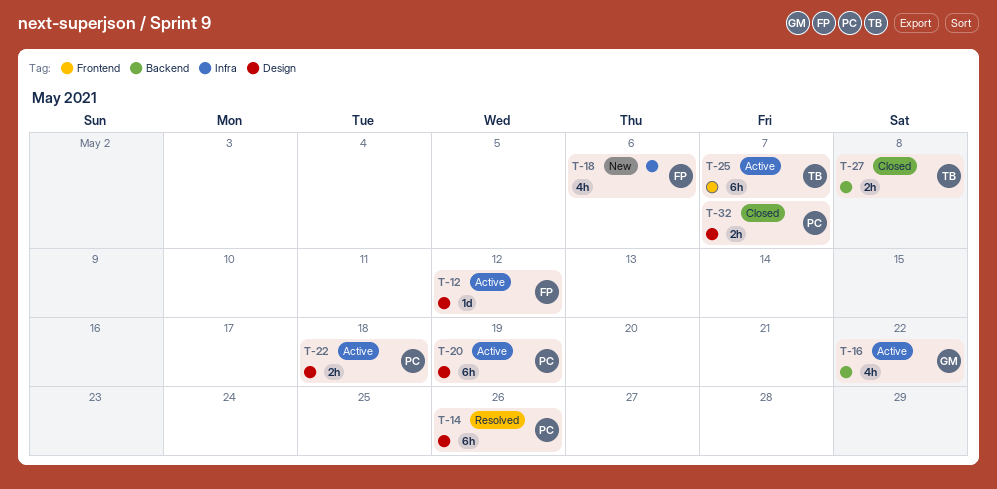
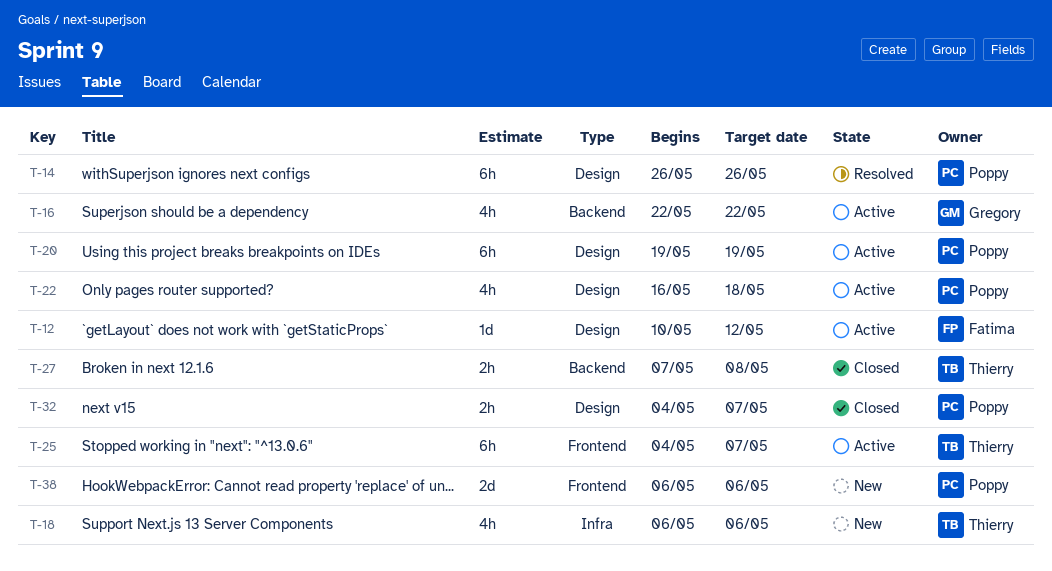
T-18, owner: Fatima -> Thierry
T-22, estimate: 2h -> 4h
T-38: none -> present

